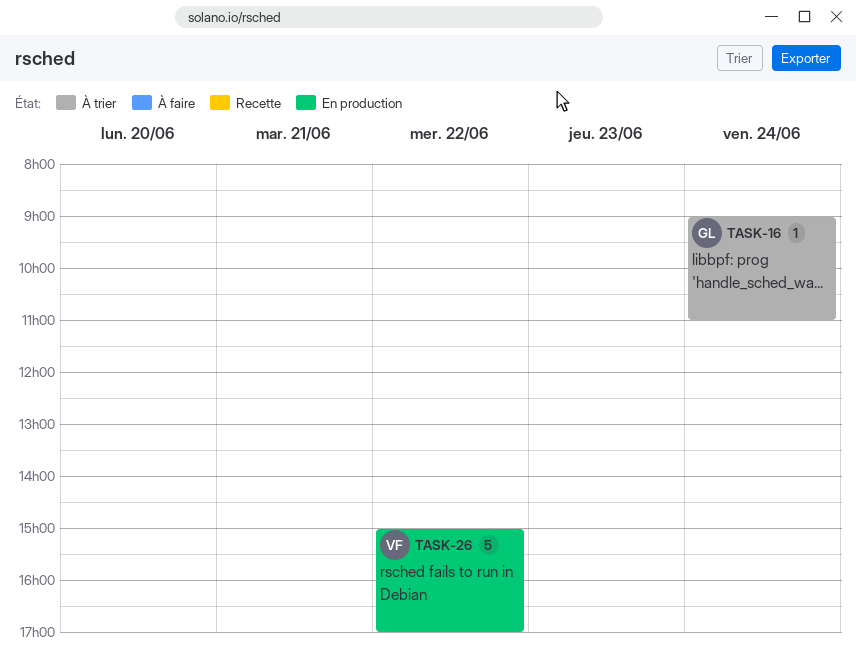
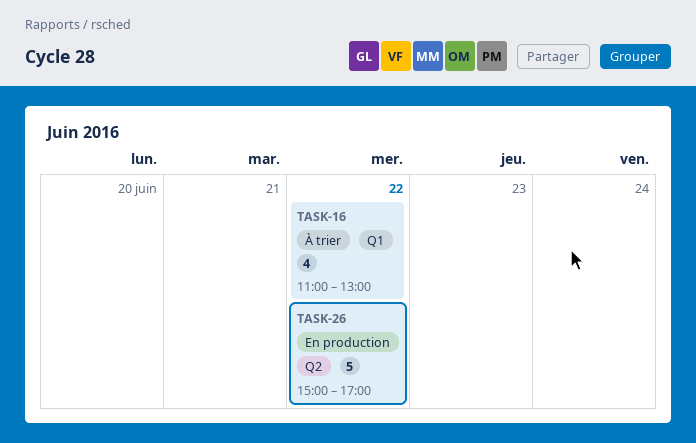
TASK-16, estimate: 1 -> 4
TASK-16, day: Jun 24 -> Jun 22
TASK-16, begins: 09:00 -> 11:00
TASK-16, ends: 11:00 -> 13:00

